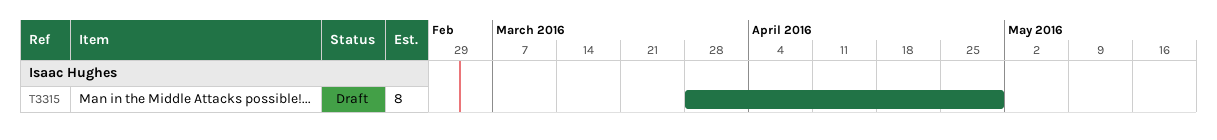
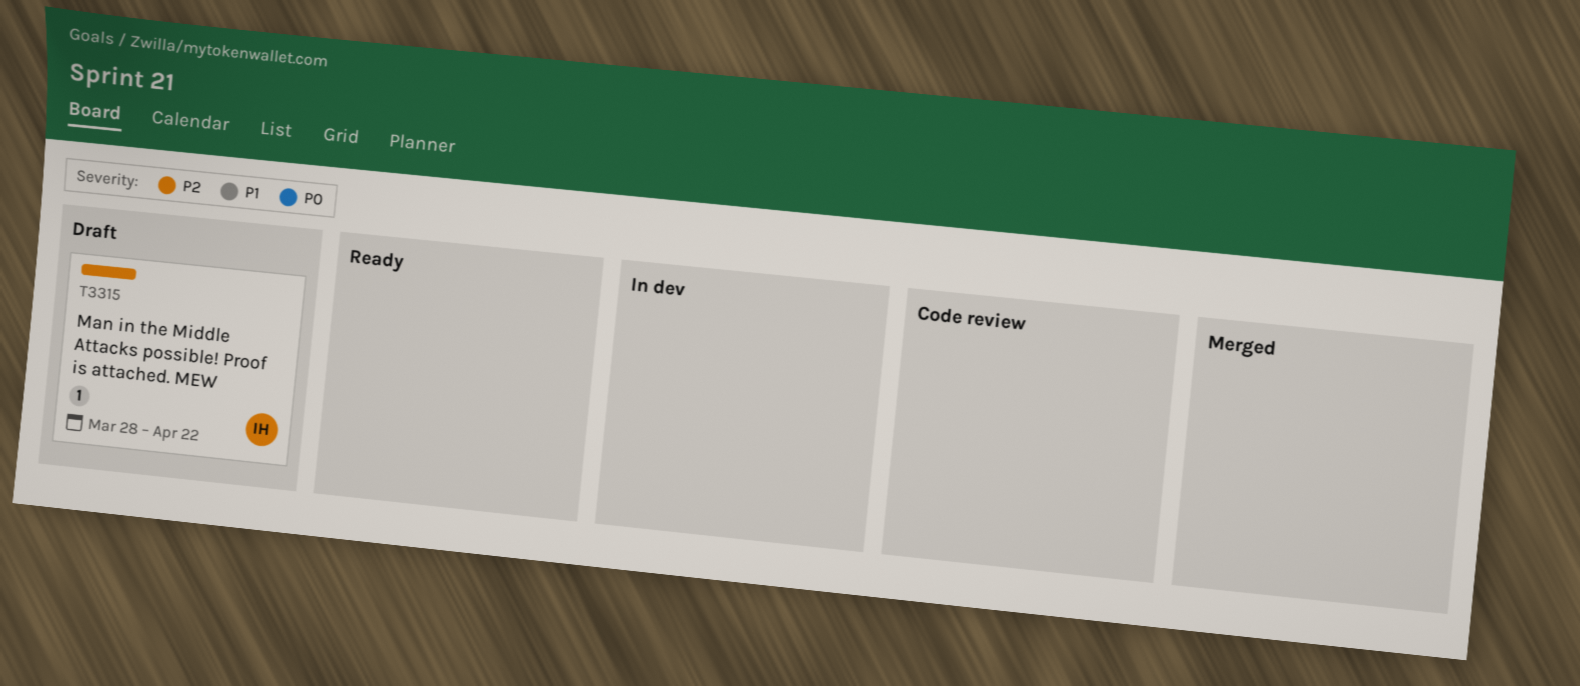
T3315, estimate: 8 -> 1
T3315, due: Apr 29 -> Apr 22

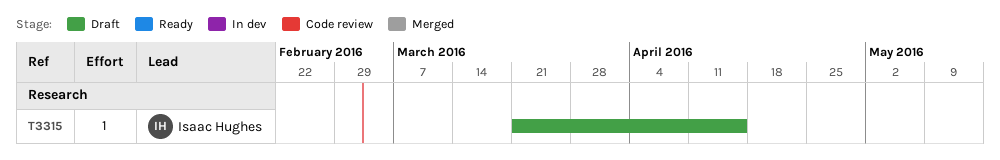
T3315, start: Mar 28 -> Mar 21
T3315, due: Apr 22 -> Apr 15

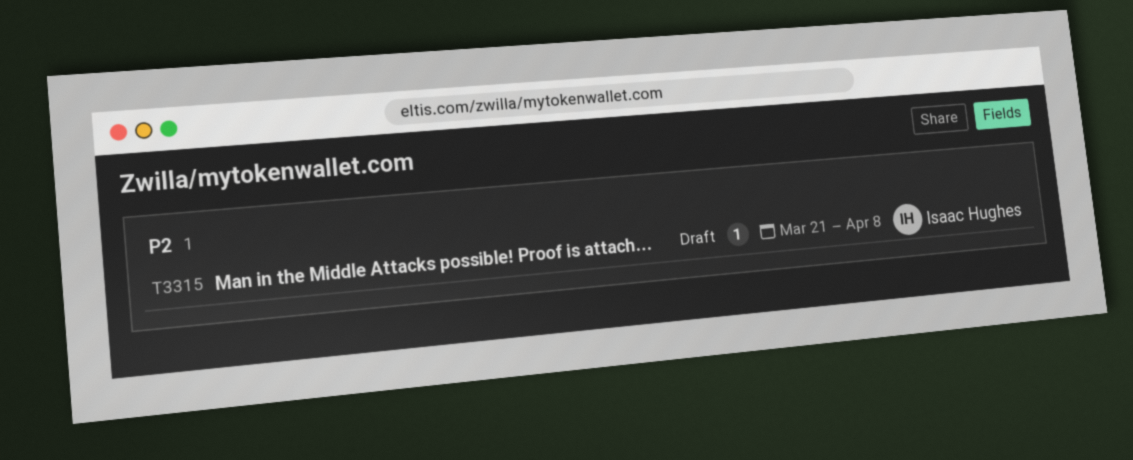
T3315, due: Apr 15 -> Apr 8

